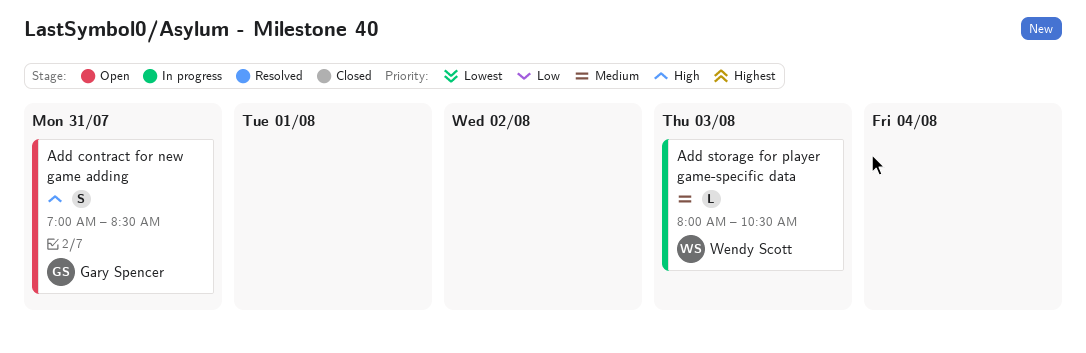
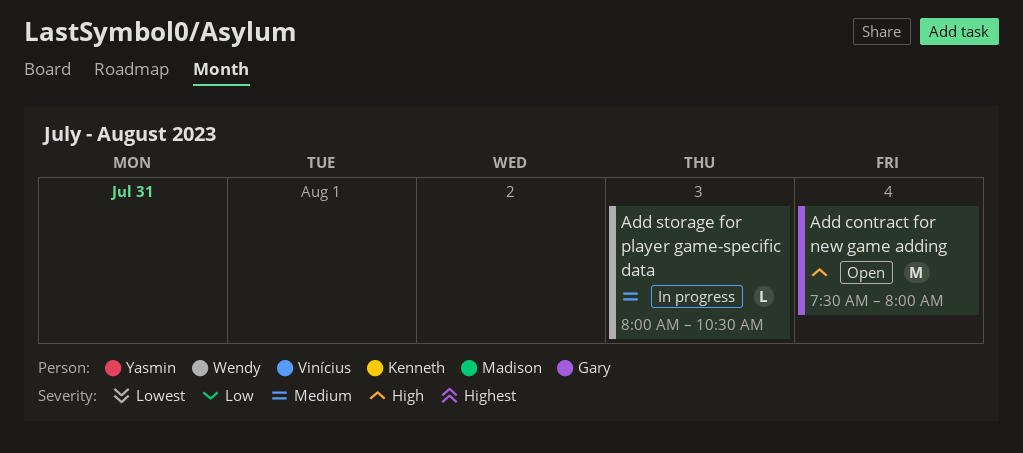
Add contract for new game adding, estimate: S -> M
Add contract for new game adding, day: Jul 31 -> Aug 4
Add contract for new game adding, begins: 07:00 -> 07:30
Add contract for new game adding, ends: 08:30 -> 08:00

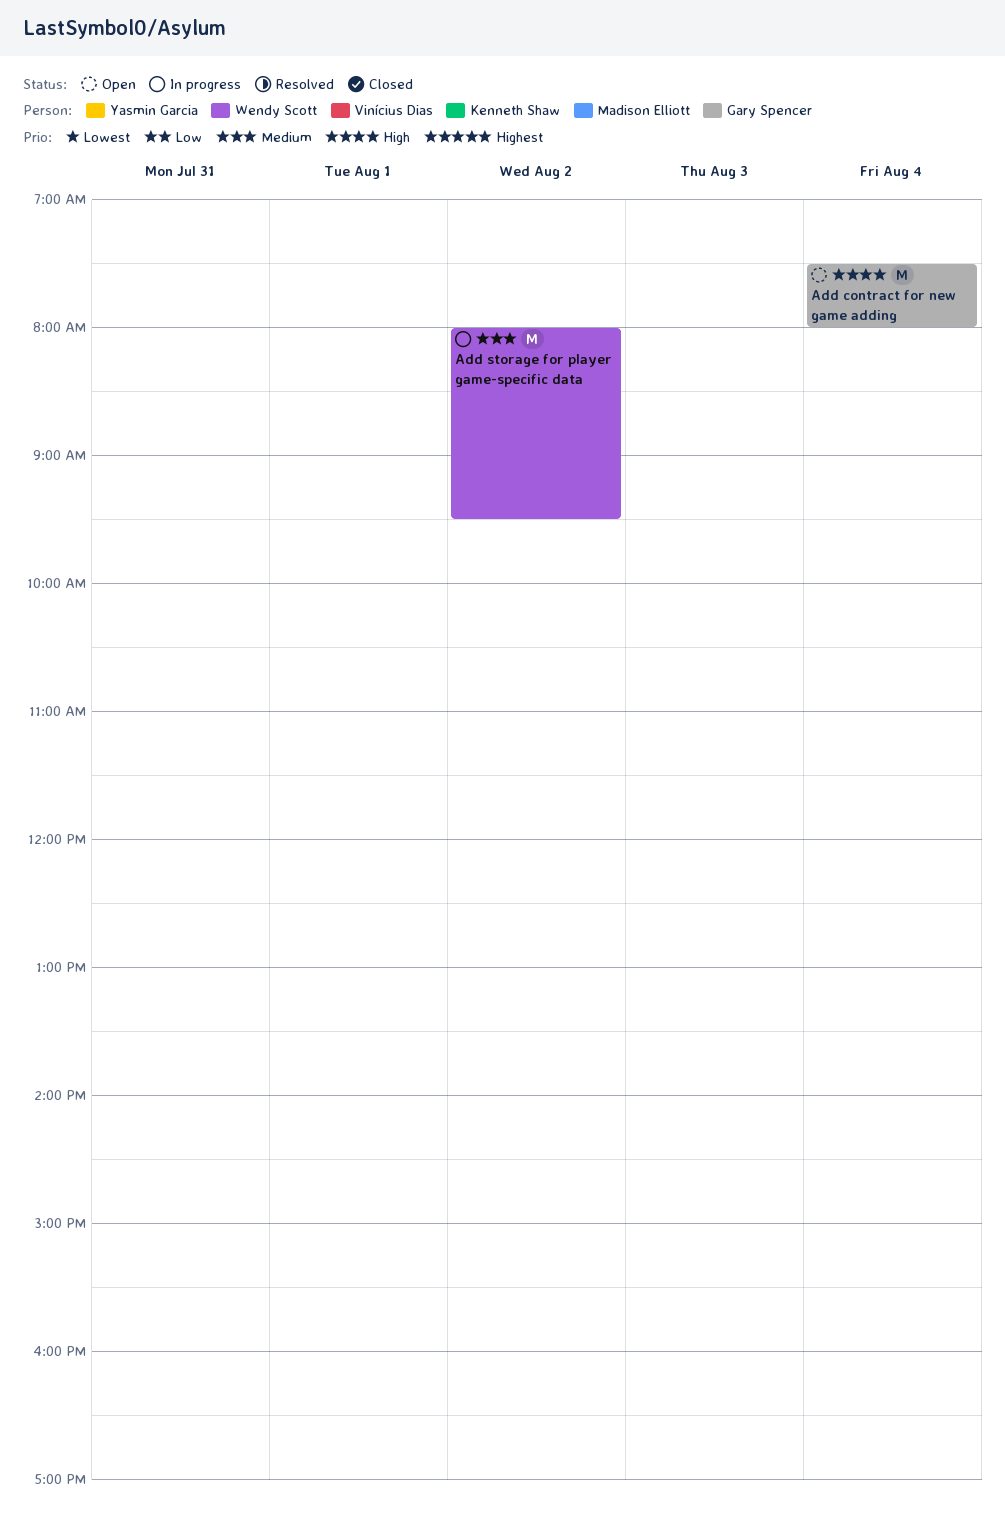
Add storage for player game-specific data, estimate: L -> M
Add storage for player game-specific data, day: Aug 3 -> Aug 2
Add storage for player game-specific data, ends: 10:30 -> 09:30

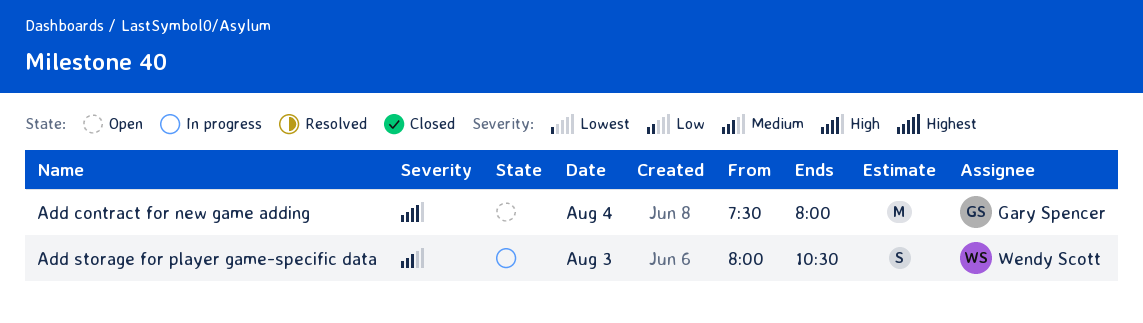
Add storage for player game-specific data, estimate: M -> S
Add storage for player game-specific data, day: Aug 2 -> Aug 3
Add storage for player game-specific data, ends: 09:30 -> 10:30

